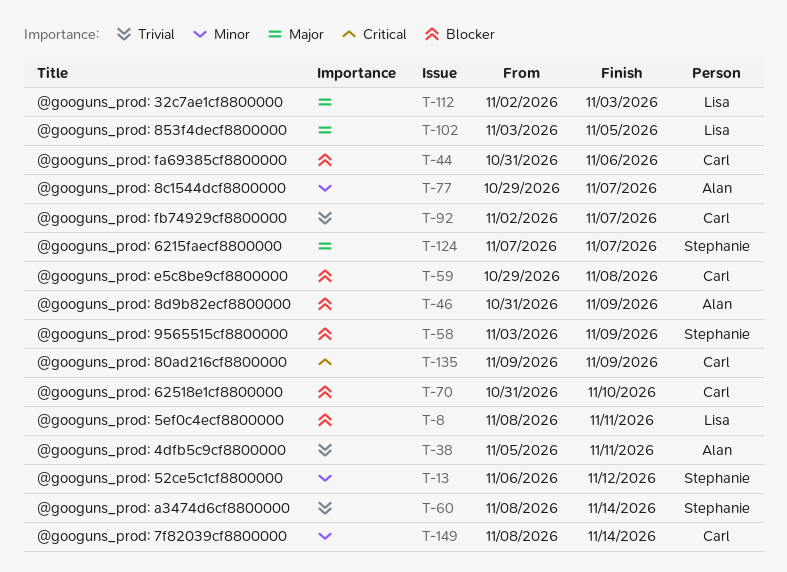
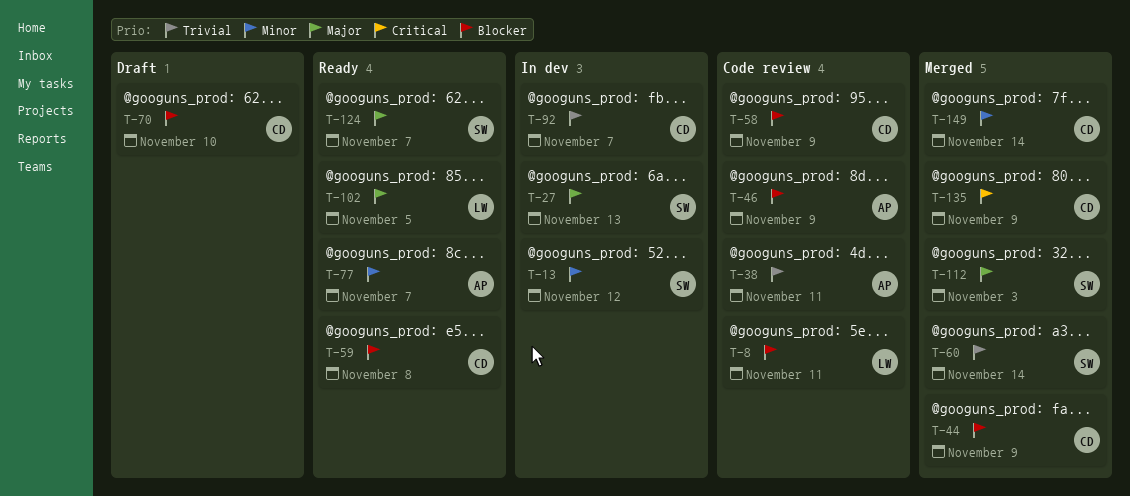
T-27: none -> present
T-44, due: Nov 6 -> Nov 9
T-58, owner: Stephanie -> Carl
T-112, owner: Lisa -> Stephanie

